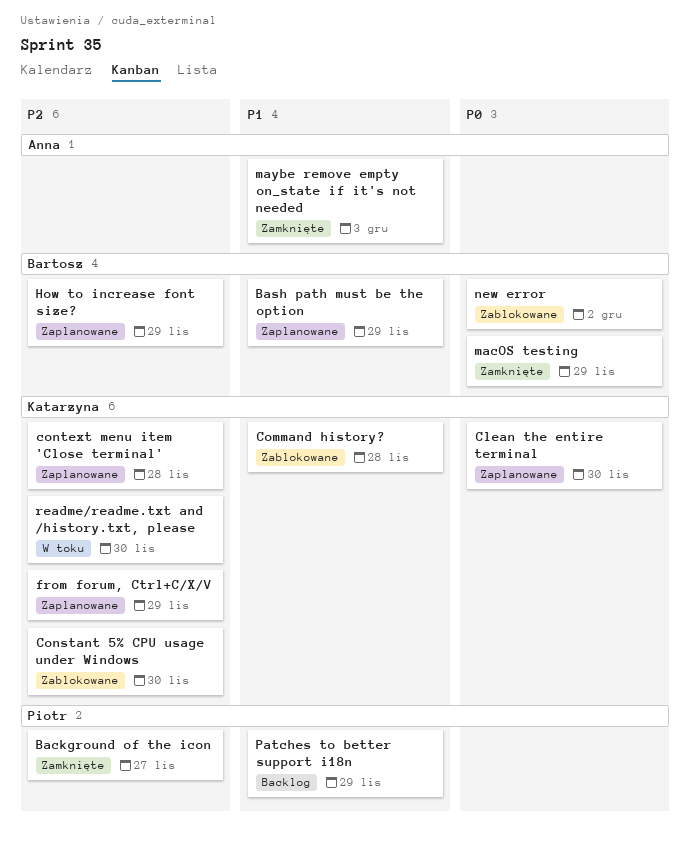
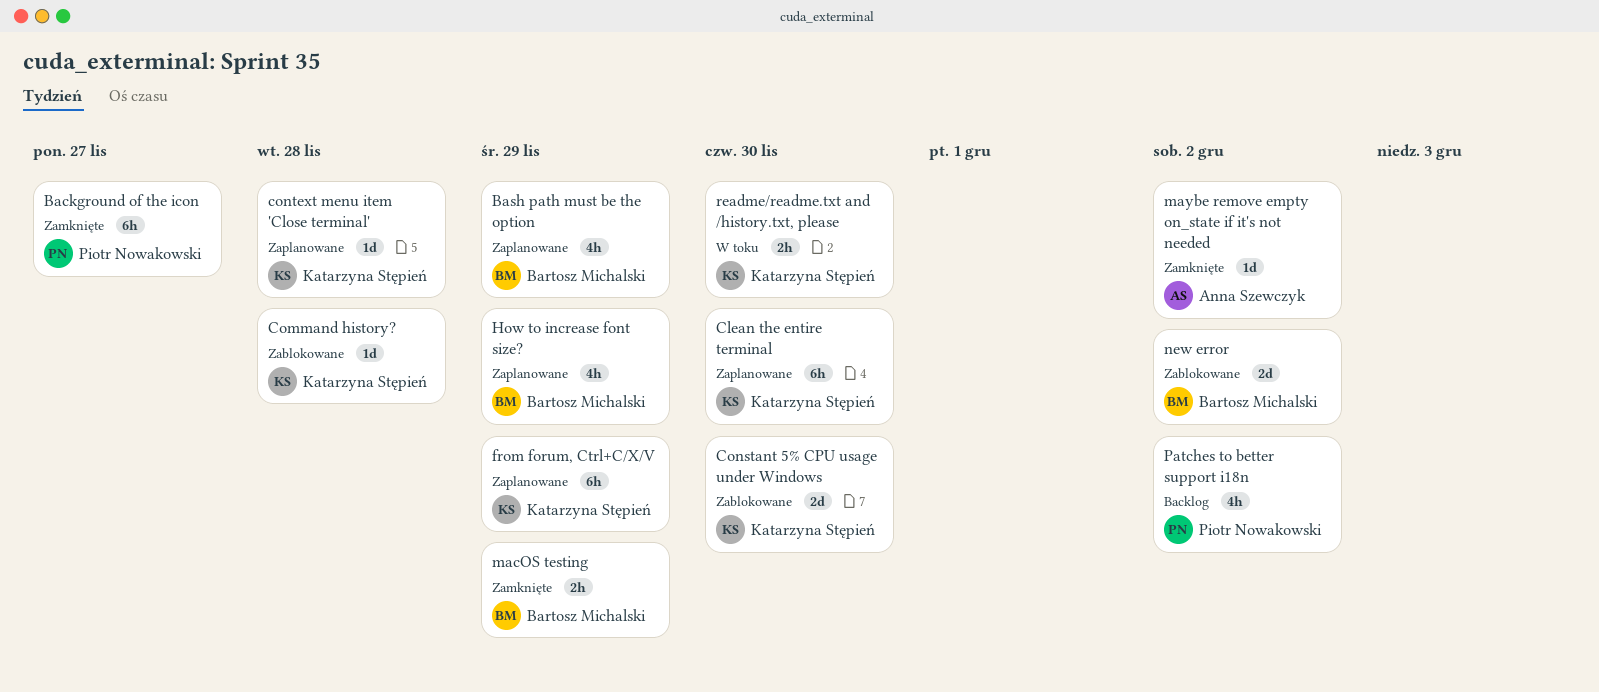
maybe remove empty on_state if it's not needed, due: Dec 3 -> Dec 2
Patches to better support i18n, due: Nov 29 -> Dec 2

